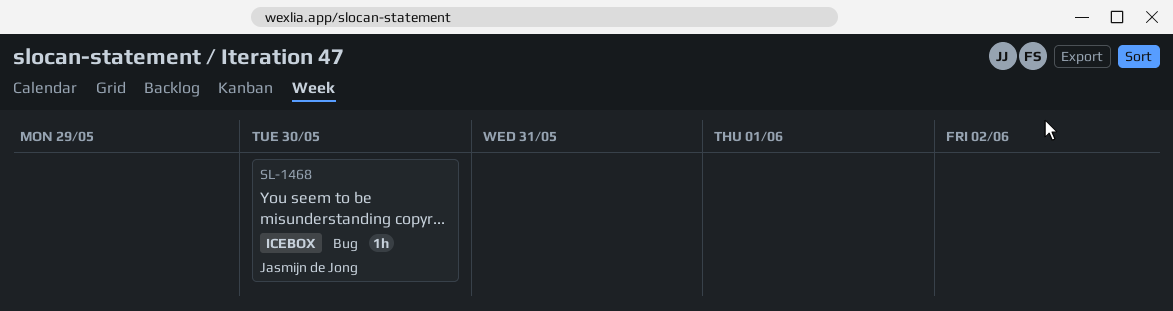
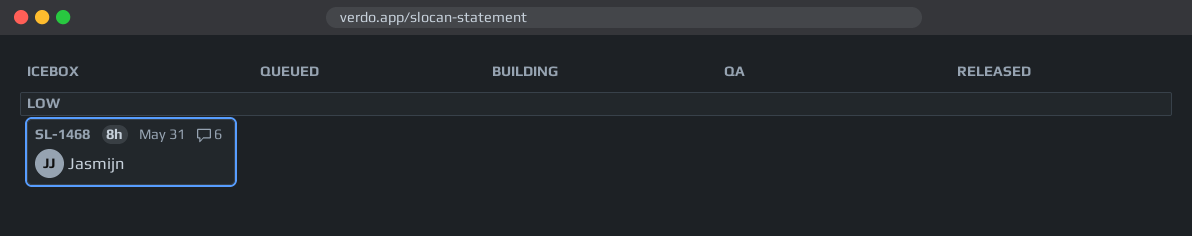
SL-1468, estimate: 1h -> 8h
SL-1468, due: May 30 -> May 31

